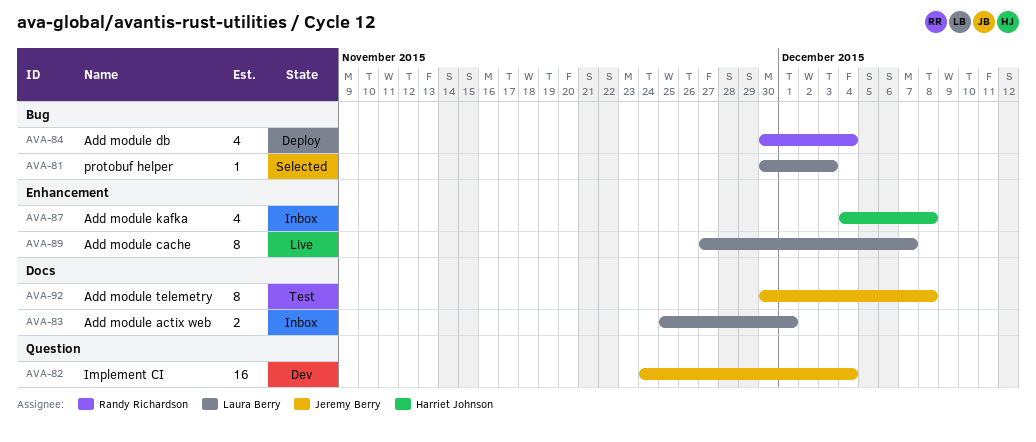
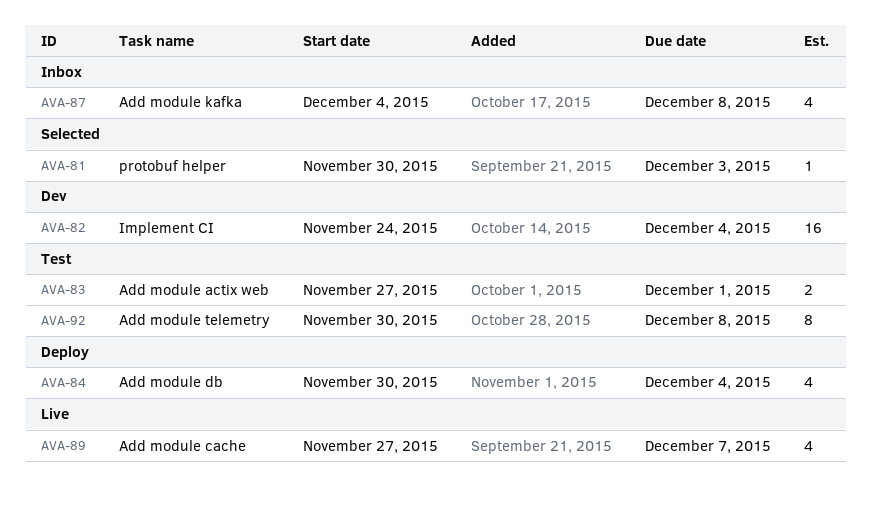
AVA-83, status: Inbox -> Test
AVA-83, start: Nov 25 -> Nov 27
AVA-89, estimate: 8 -> 4

